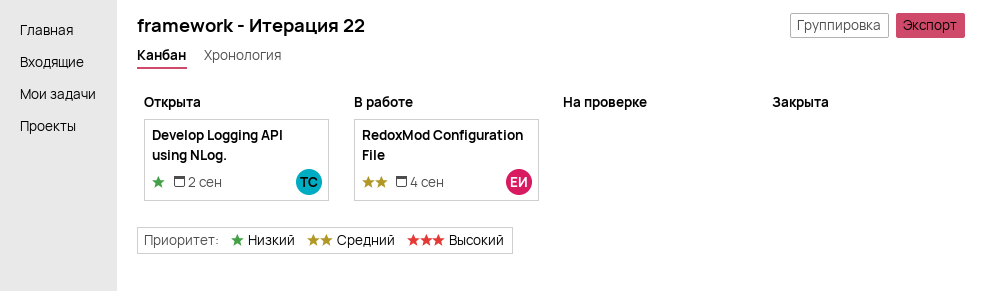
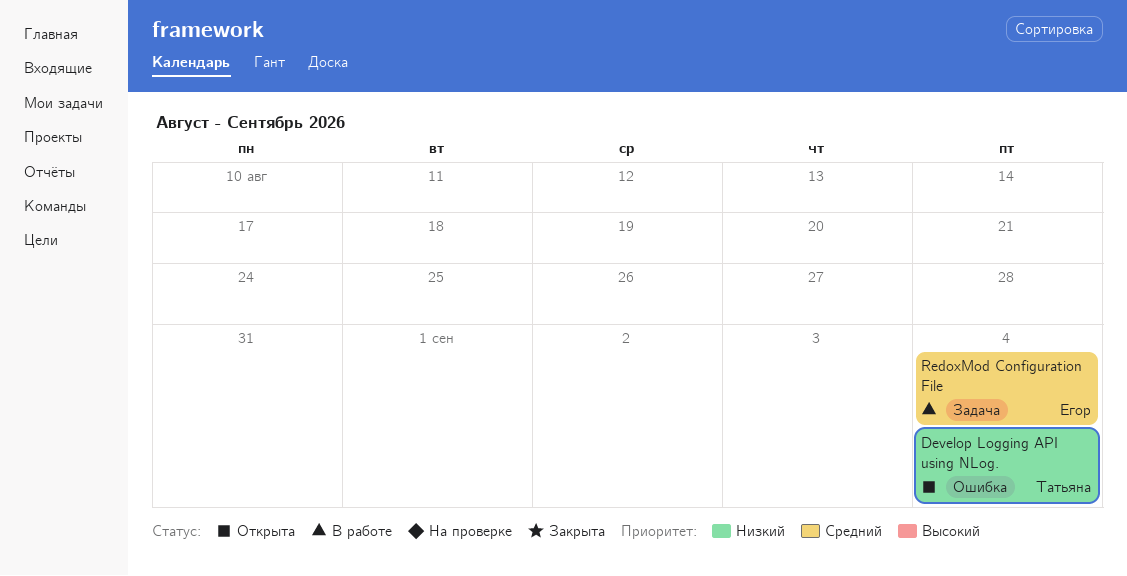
Develop Logging API using NLog., due: Sep 2 -> Sep 4

